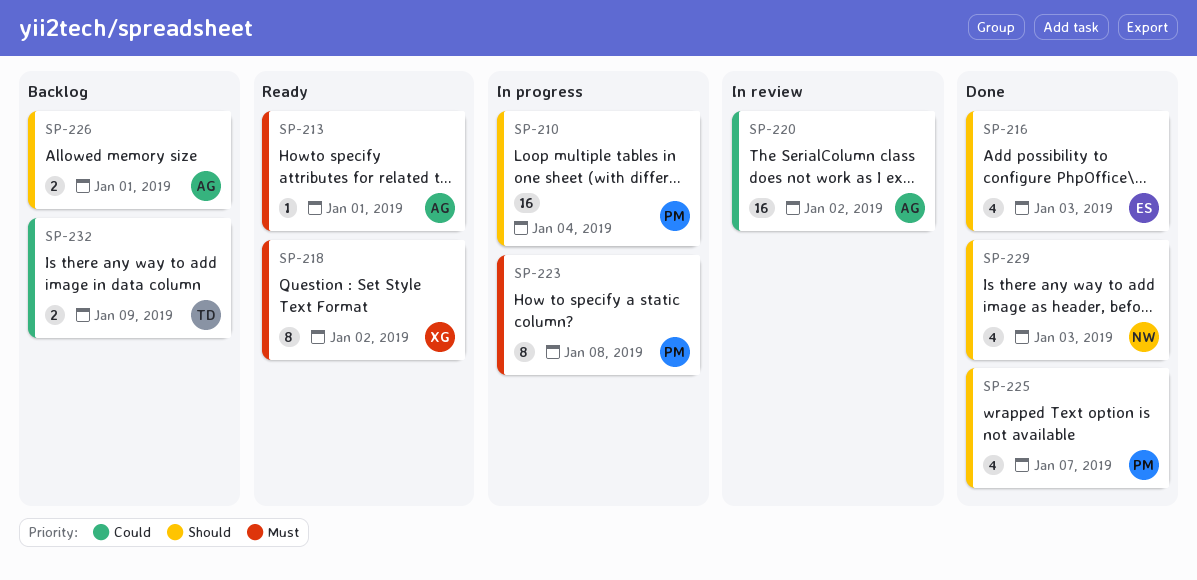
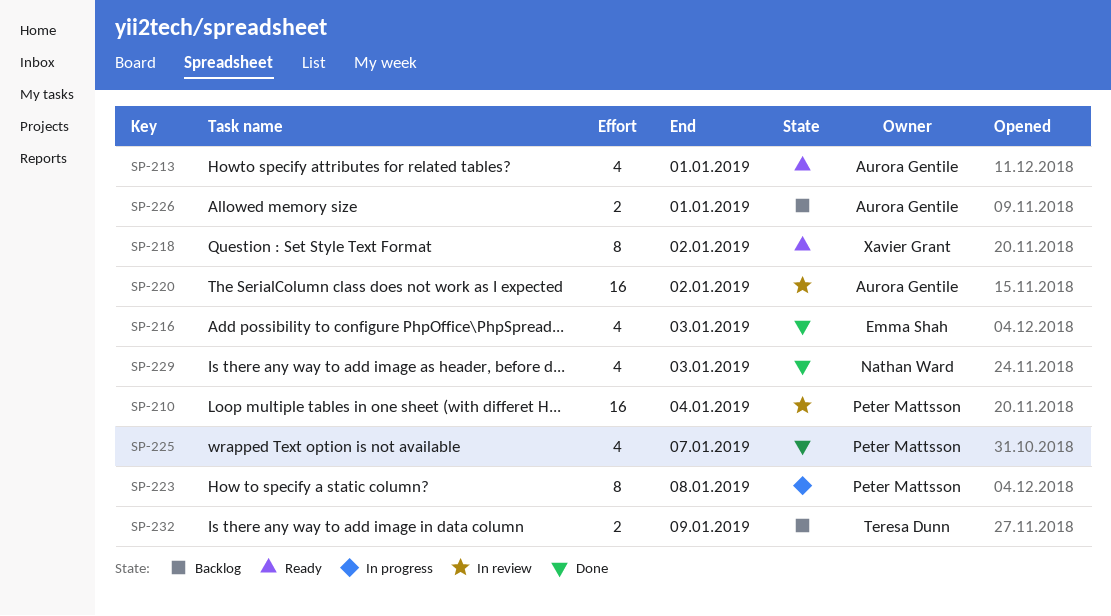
SP-210, status: In progress -> In review
SP-213, estimate: 1 -> 4

